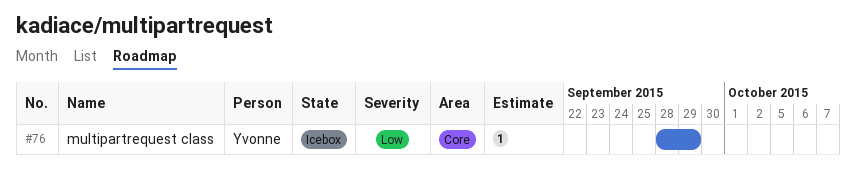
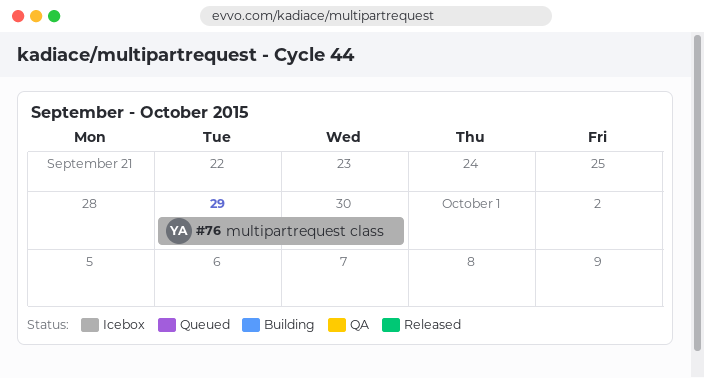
#76, start: Sep 28 -> Sep 29
#76, due: Sep 29 -> Sep 30

